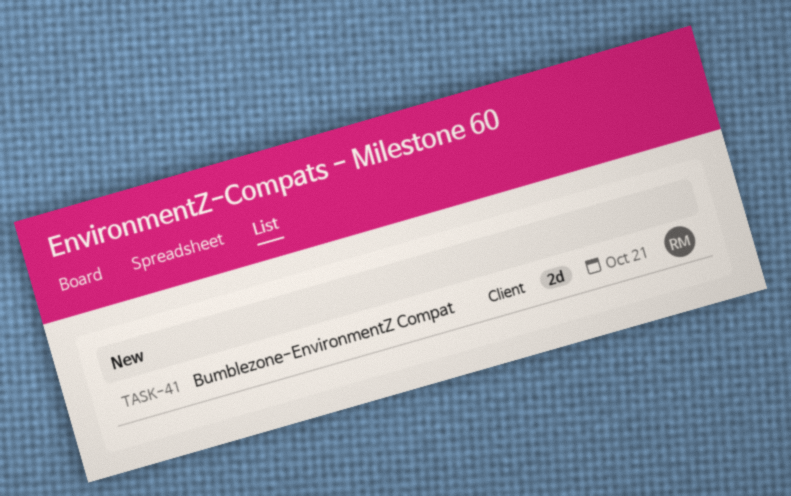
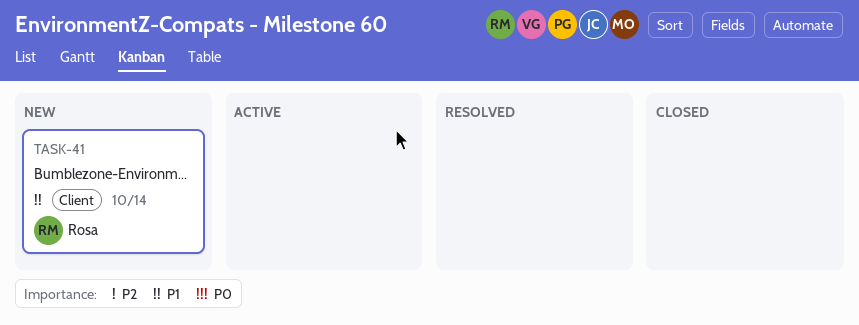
TASK-41, due: Oct 21 -> Oct 14

